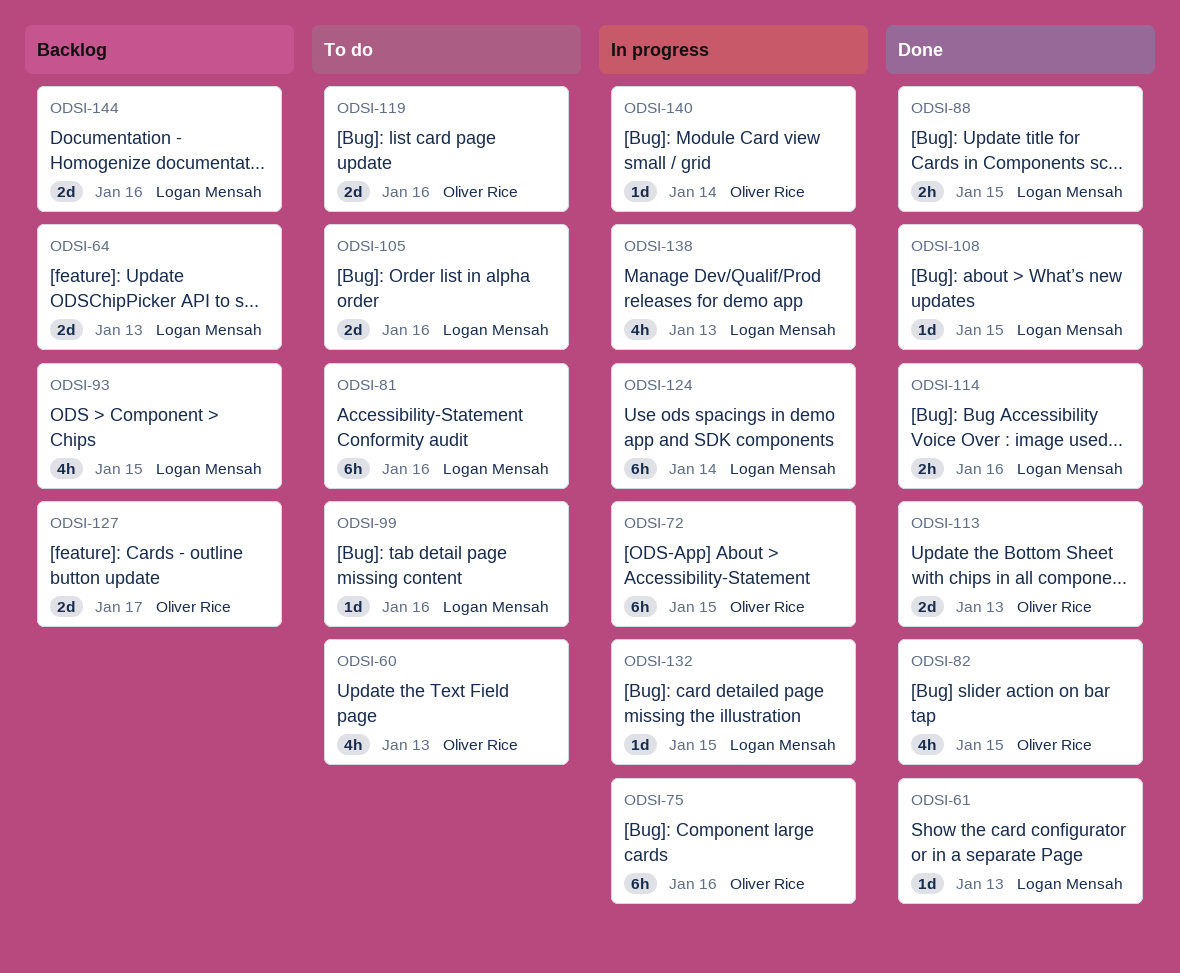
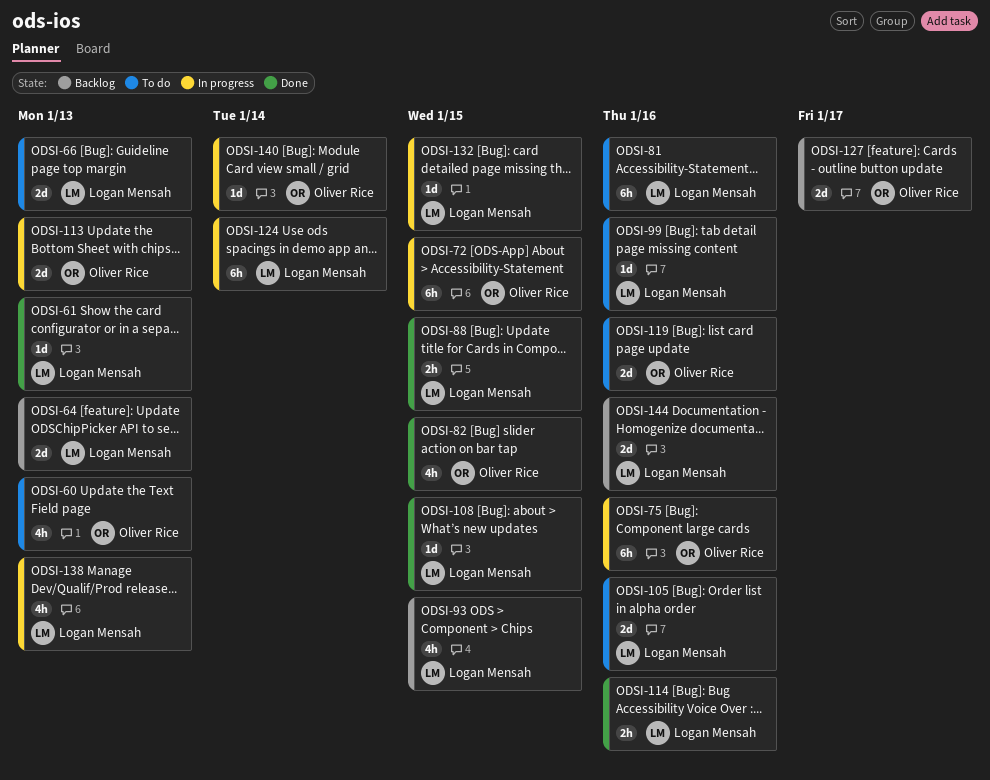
ODSI-66: none -> present
ODSI-113, status: Done -> In progress

